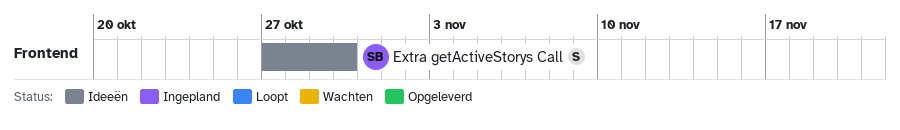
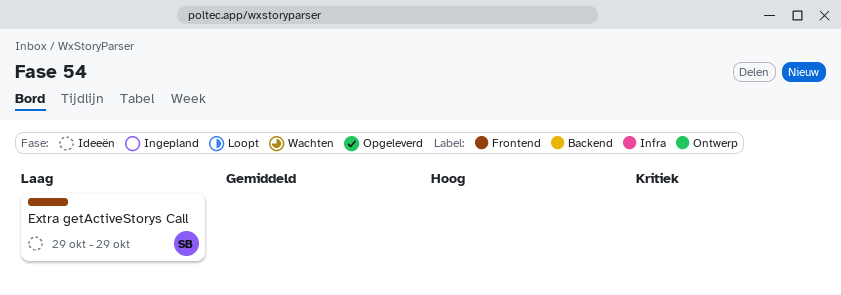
Extra getActiveStorys Call, start: Oct 27 -> Oct 29
Extra getActiveStorys Call, due: Oct 30 -> Oct 29

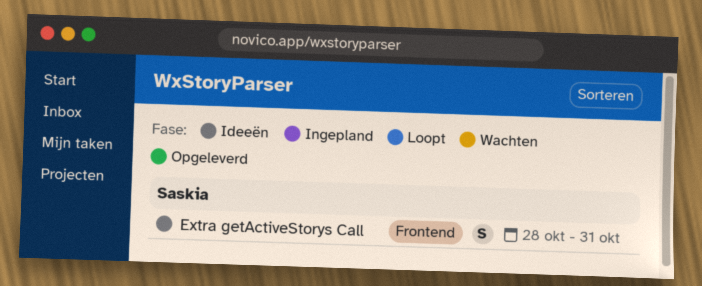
Extra getActiveStorys Call, start: Oct 29 -> Oct 28
Extra getActiveStorys Call, due: Oct 29 -> Oct 31

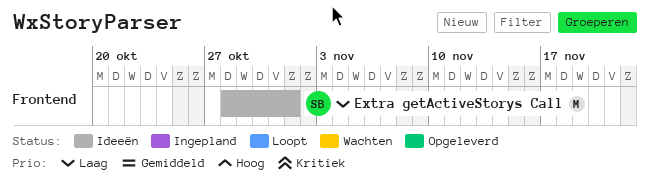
Extra getActiveStorys Call, estimate: S -> M
Extra getActiveStorys Call, due: Oct 31 -> Nov 1

